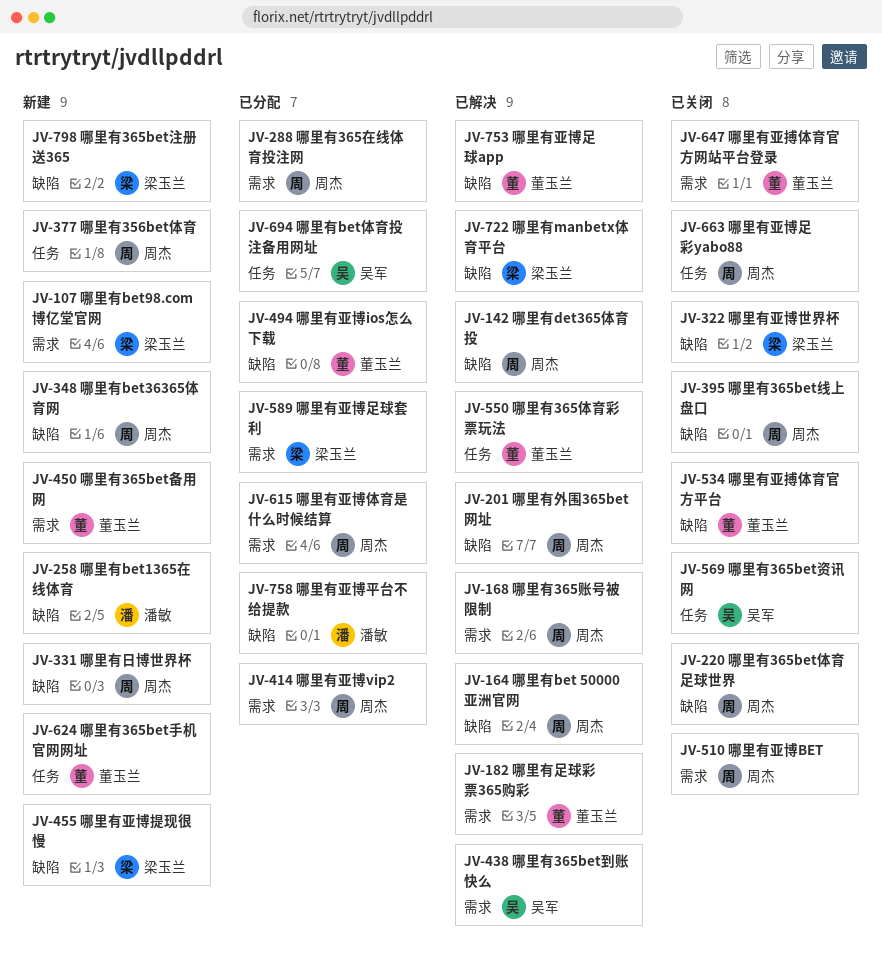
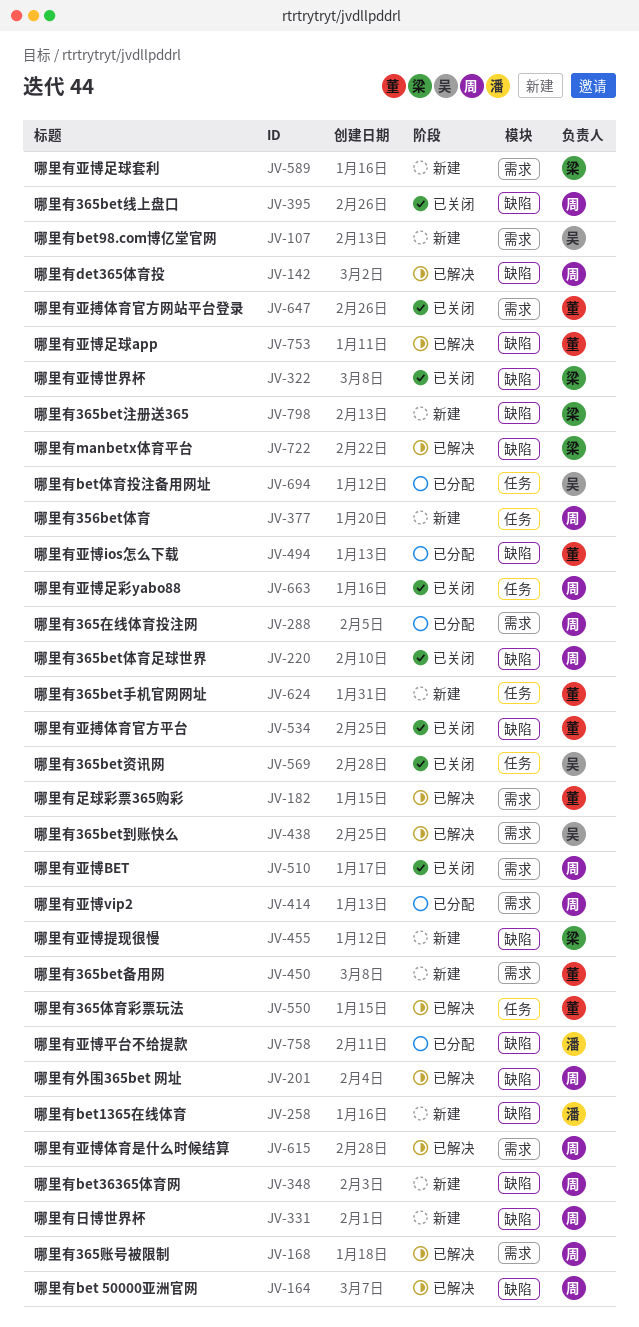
JV-107, owner: 梁玉兰 -> 吴军
JV-589, status: 已分配 -> 新建
JV-615, status: 已分配 -> 已解决

